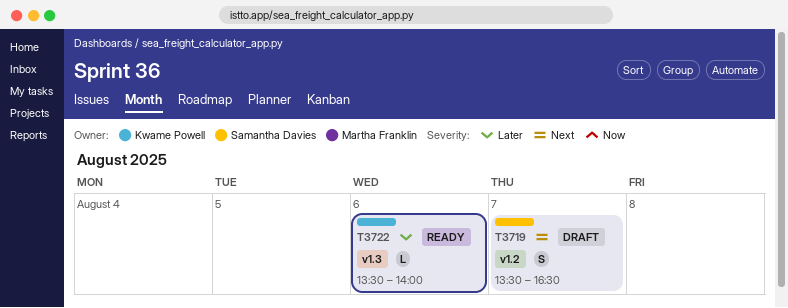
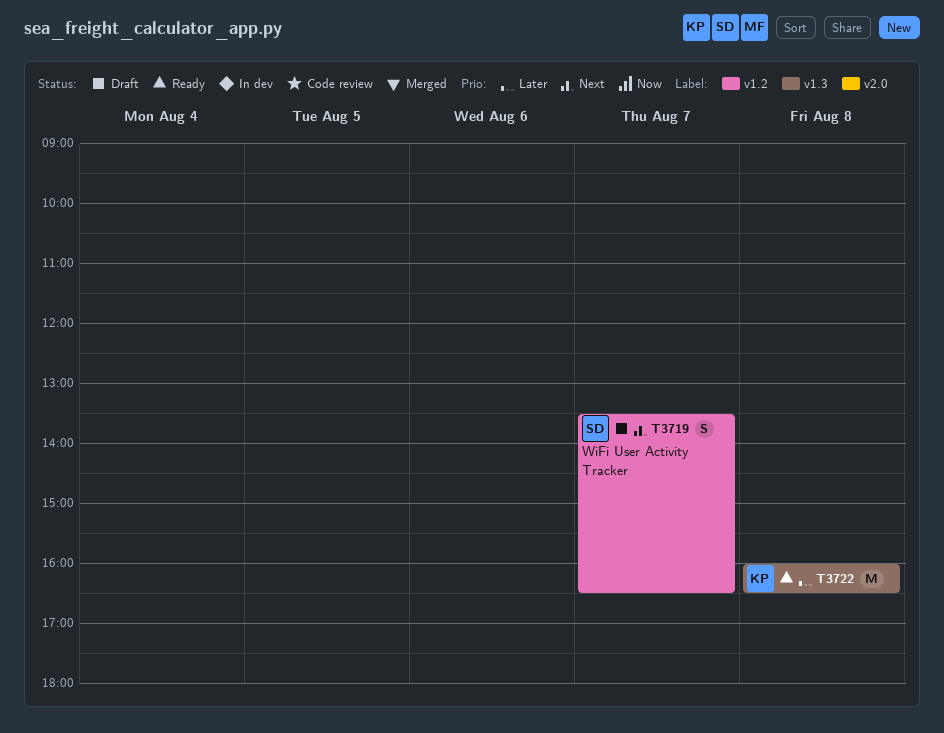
T3722, estimate: L -> M
T3722, day: Aug 6 -> Aug 8
T3722, begins: 13:30 -> 16:00
T3722, ends: 14:00 -> 16:30

